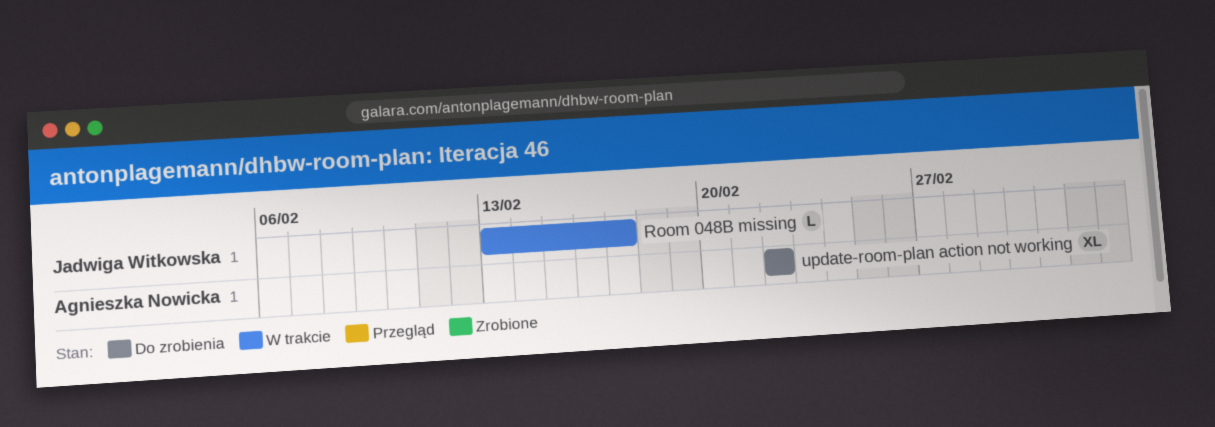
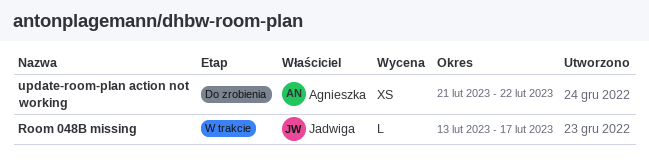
update-room-plan action not working, estimate: XL -> XS
update-room-plan action not working, start: Feb 22 -> Feb 21

